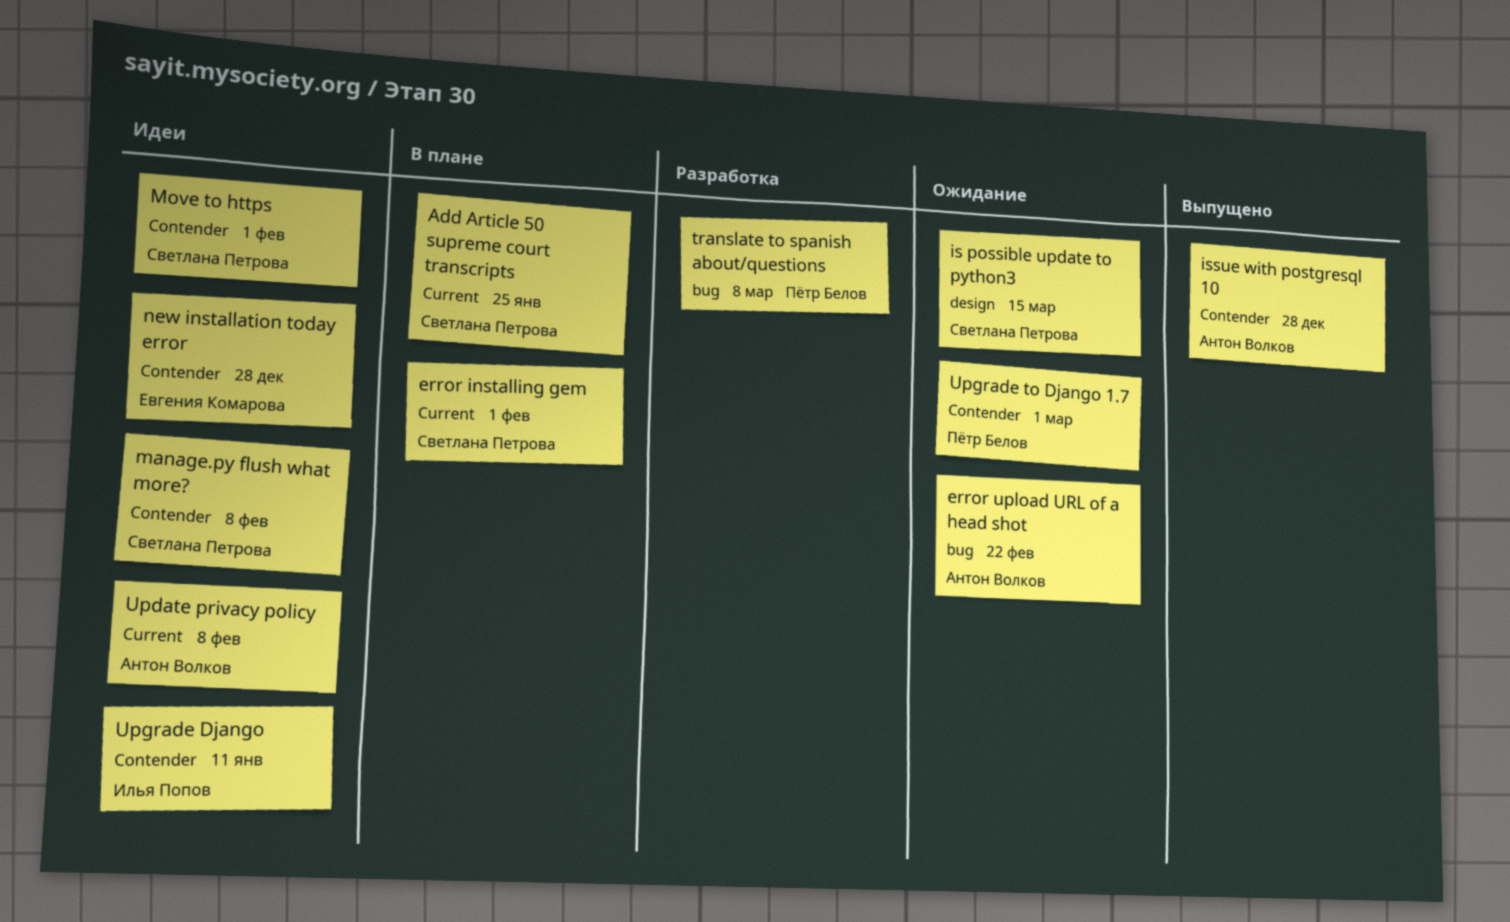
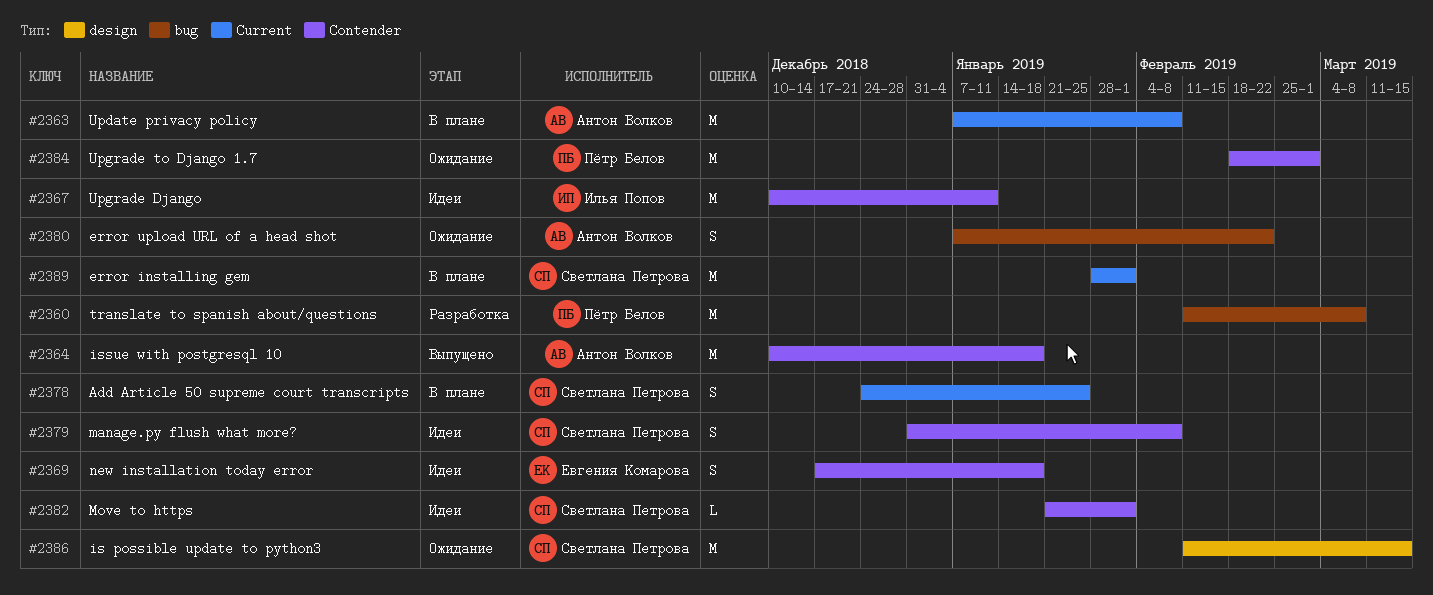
issue with postgresql 10, due: Dec 28 -> Jan 18
new installation today error, due: Dec 28 -> Jan 18
Update privacy policy, status: Идеи -> В плане

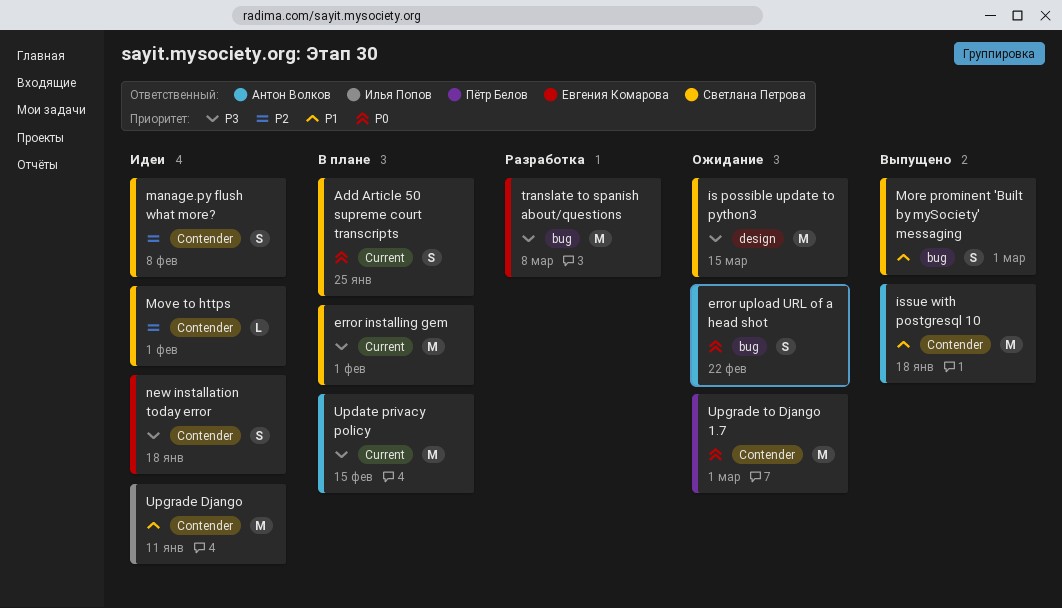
More prominent 'Built by mySociety' messaging: none -> present
translate to spanish about/questions, owner: Пётр Белов -> Евгения Комарова
Update privacy policy, due: Feb 8 -> Feb 15

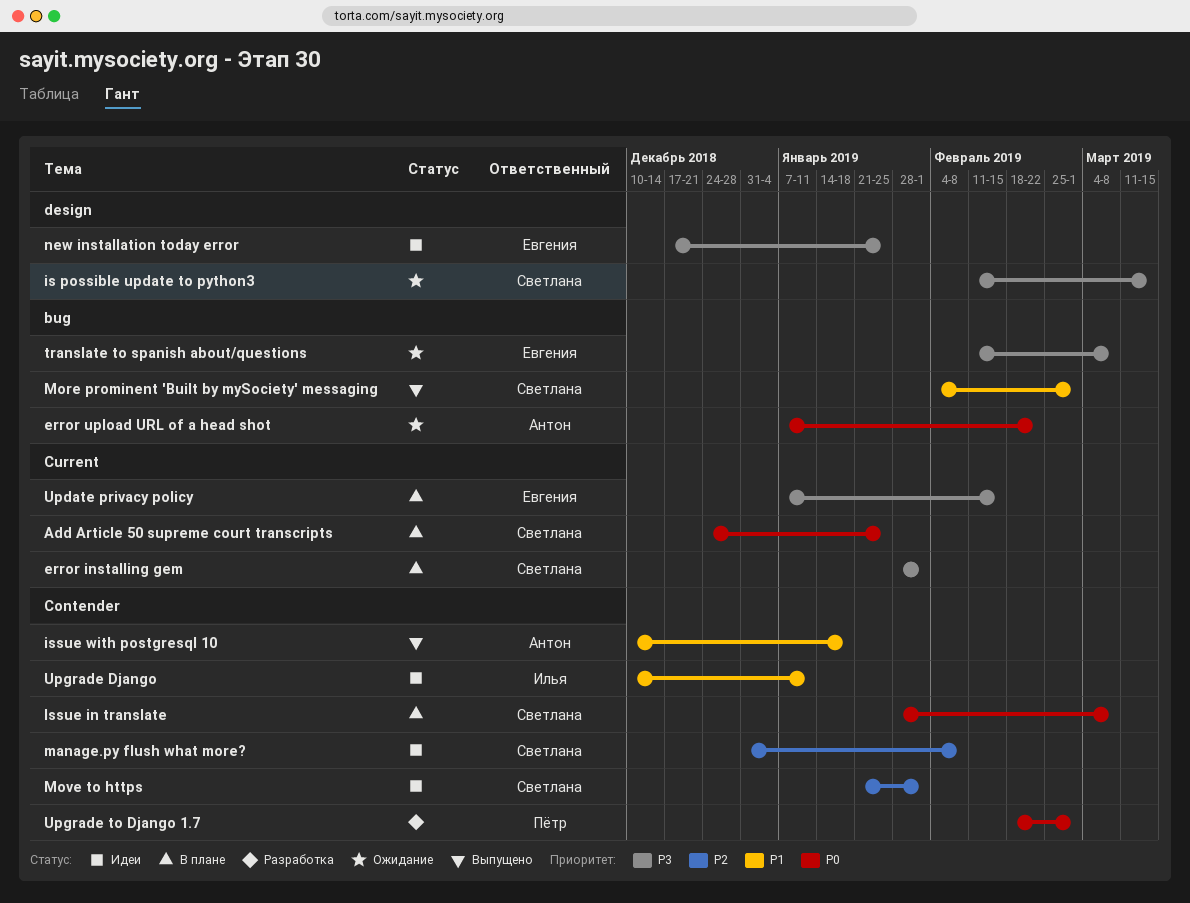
Issue in translate: none -> present
new installation today error, label: Contender -> design
new installation today error, due: Jan 18 -> Jan 25
translate to spanish about/questions, status: Разработка -> Ожидание
Update privacy policy, owner: Антон Волков -> Евгения Комарова
Upgrade to Django 1.7, status: Ожидание -> Разработка

